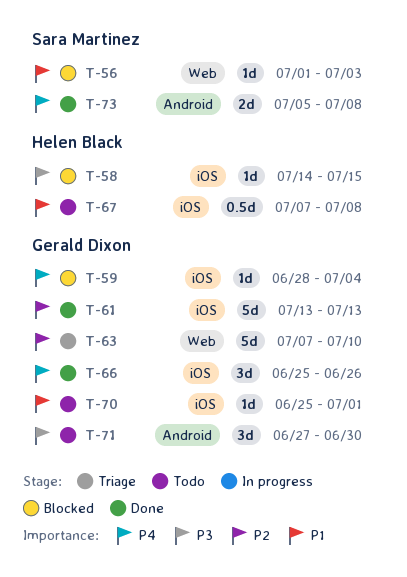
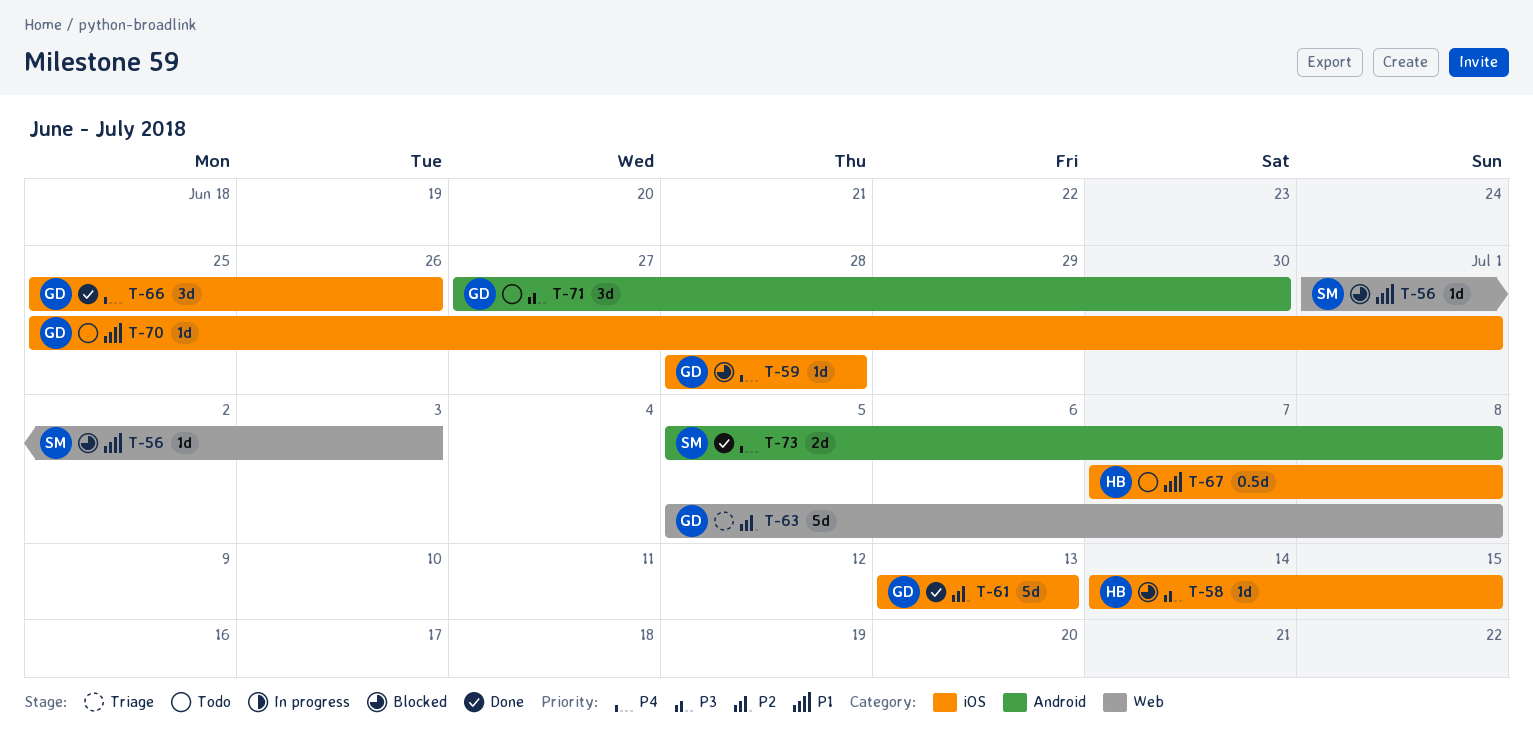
T-59, due: Jul 4 -> Jun 28
T-63, start: Jul 7 -> Jul 5
T-63, due: Jul 10 -> Jul 8

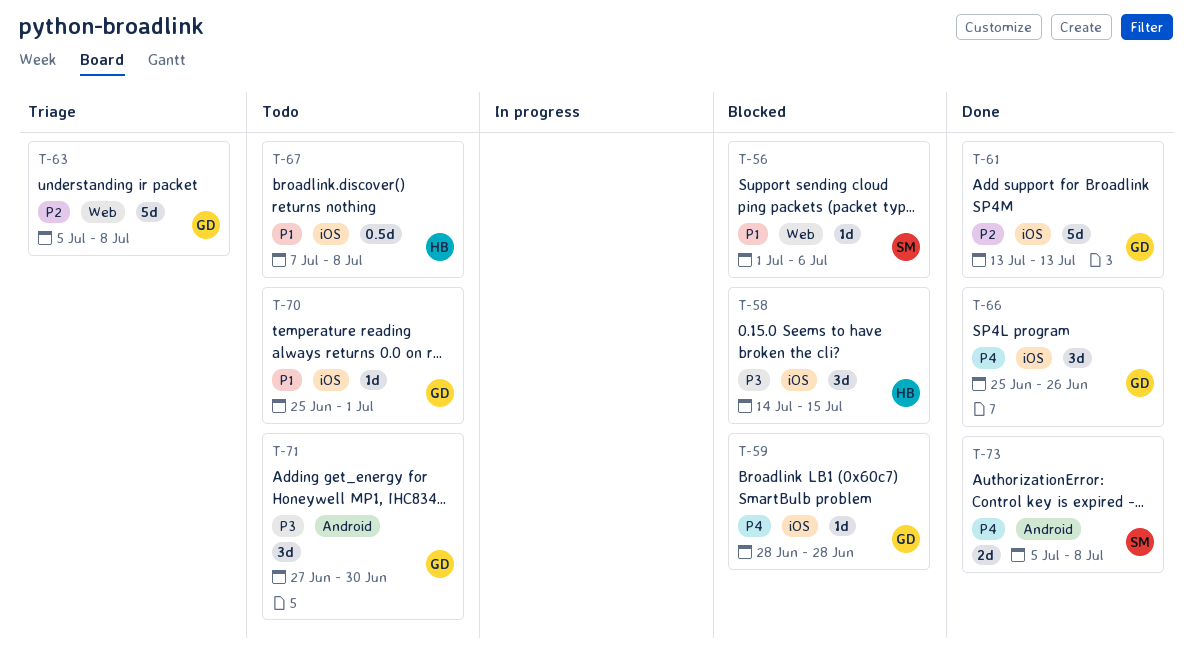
T-56, due: Jul 3 -> Jul 6
T-58, estimate: 1d -> 3d

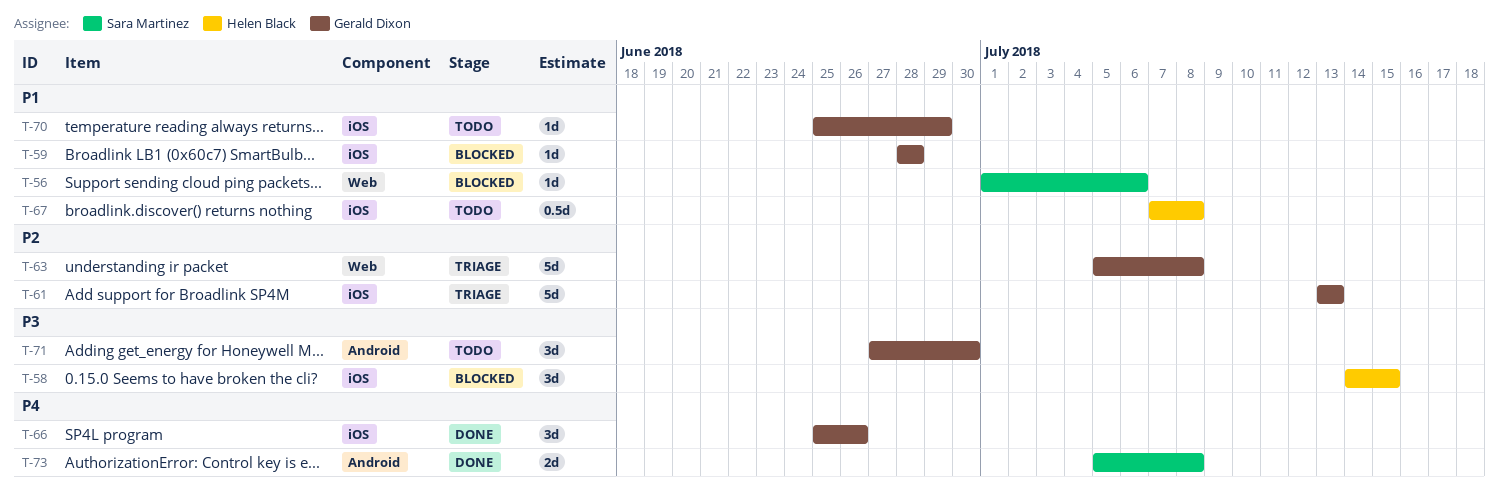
T-59, priority: P4 -> P1
T-61, status: Done -> Triage
T-70, due: Jul 1 -> Jun 29

